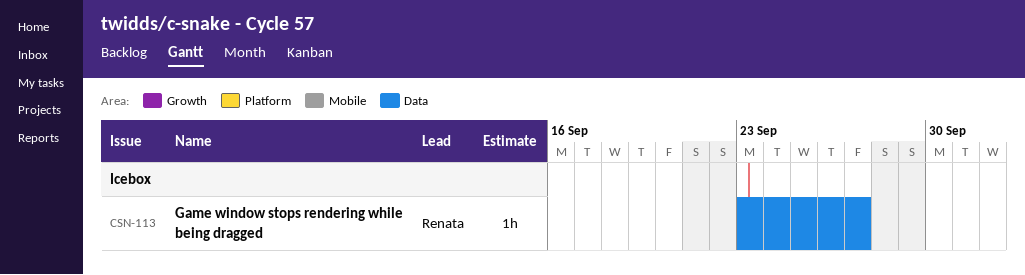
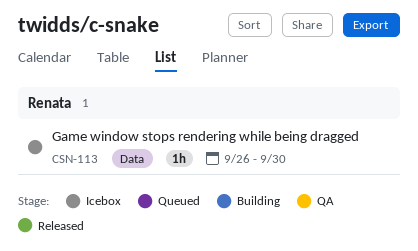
CSN-113, start: Sep 23 -> Sep 26
CSN-113, due: Sep 27 -> Sep 30

